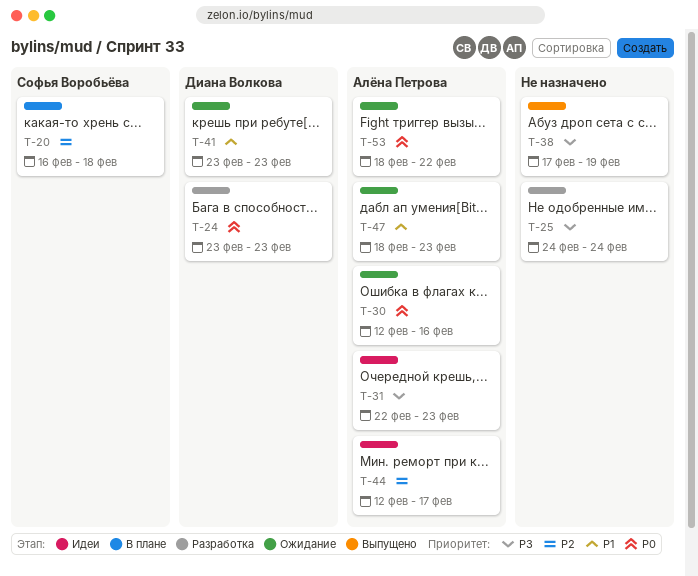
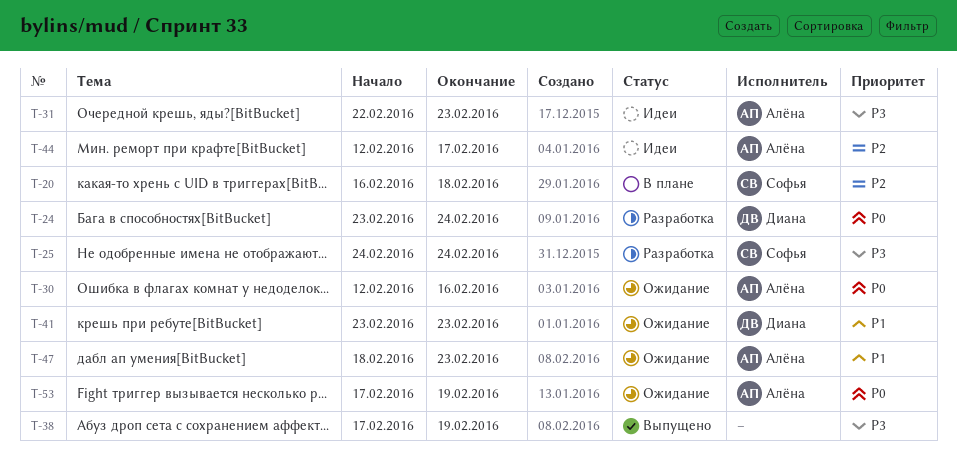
T-24, due: Feb 23 -> Feb 24
T-25, owner: none -> Софья Воробьёва
T-53, start: Feb 18 -> Feb 17
T-53, due: Feb 22 -> Feb 19

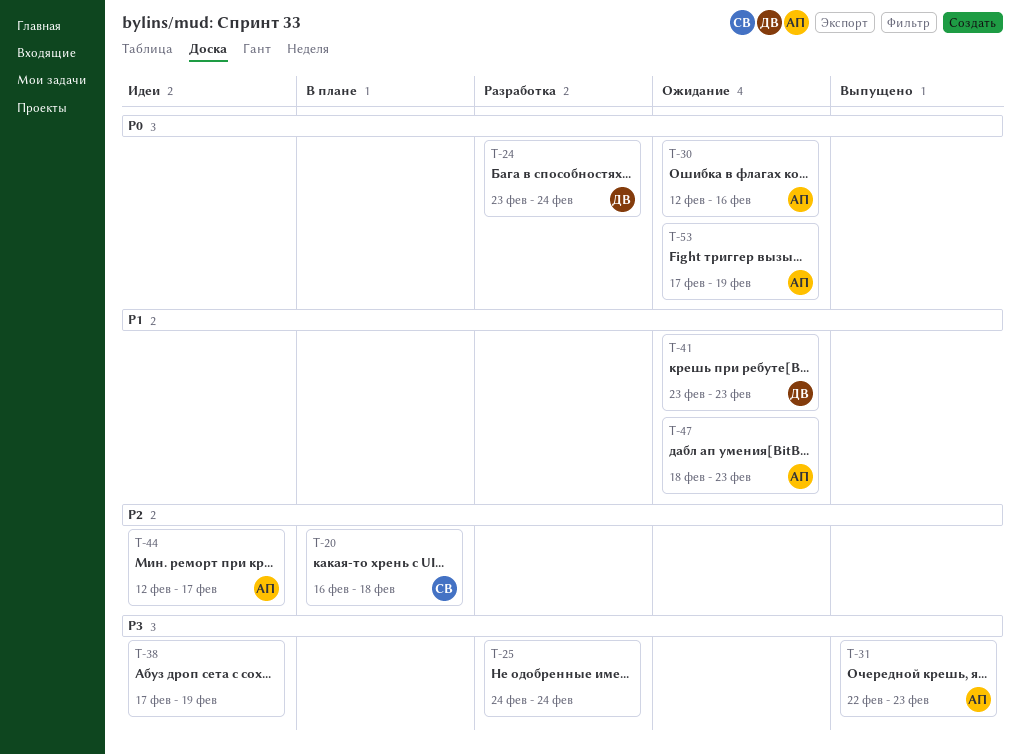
T-25, owner: Софья -> none
T-31, status: Идеи -> Выпущено
T-38, status: Выпущено -> Идеи

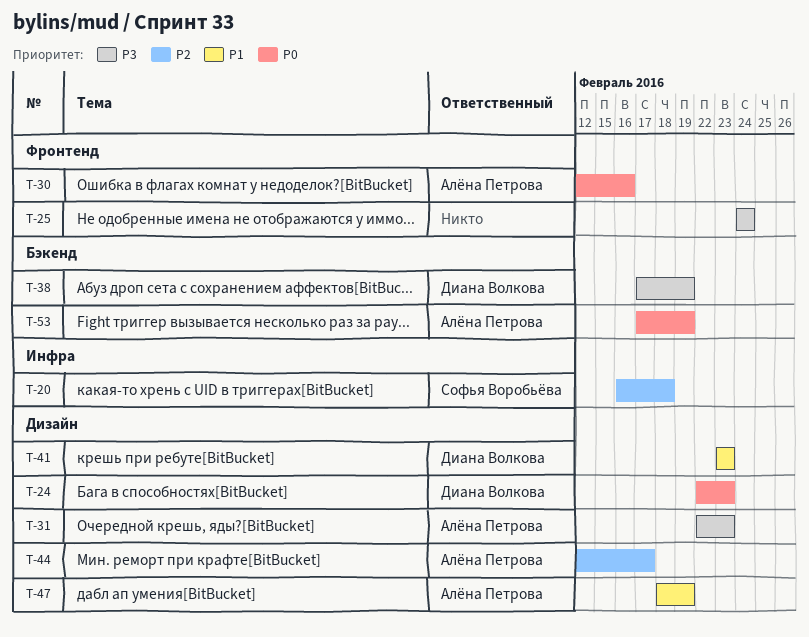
T-24, start: Feb 23 -> Feb 22
T-24, due: Feb 24 -> Feb 23
T-38, owner: none -> Диана Волкова
T-47, due: Feb 23 -> Feb 19

